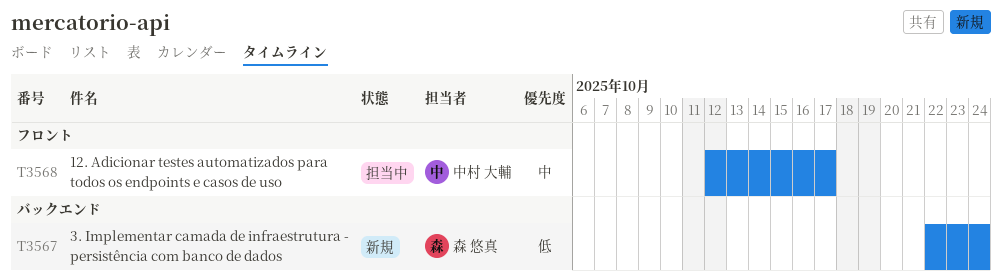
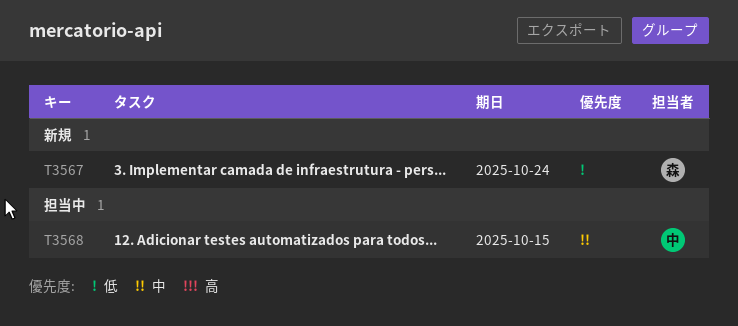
T3568, due: Oct 17 -> Oct 15

